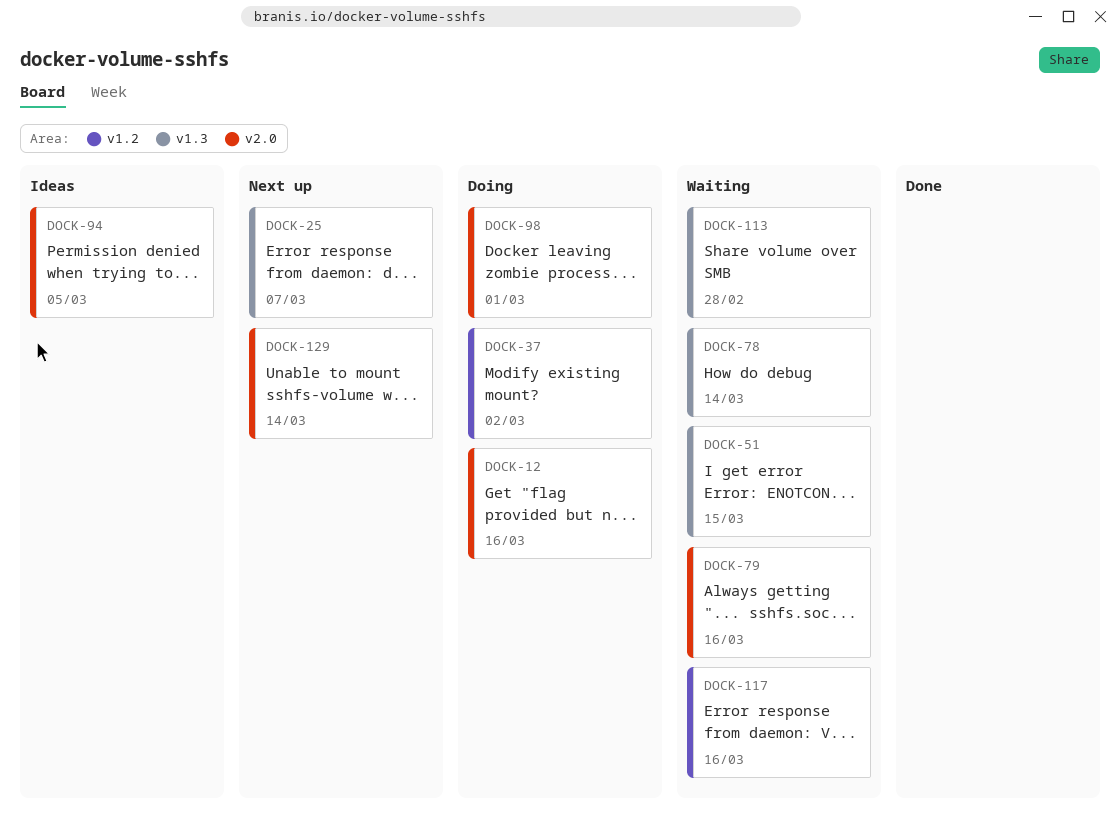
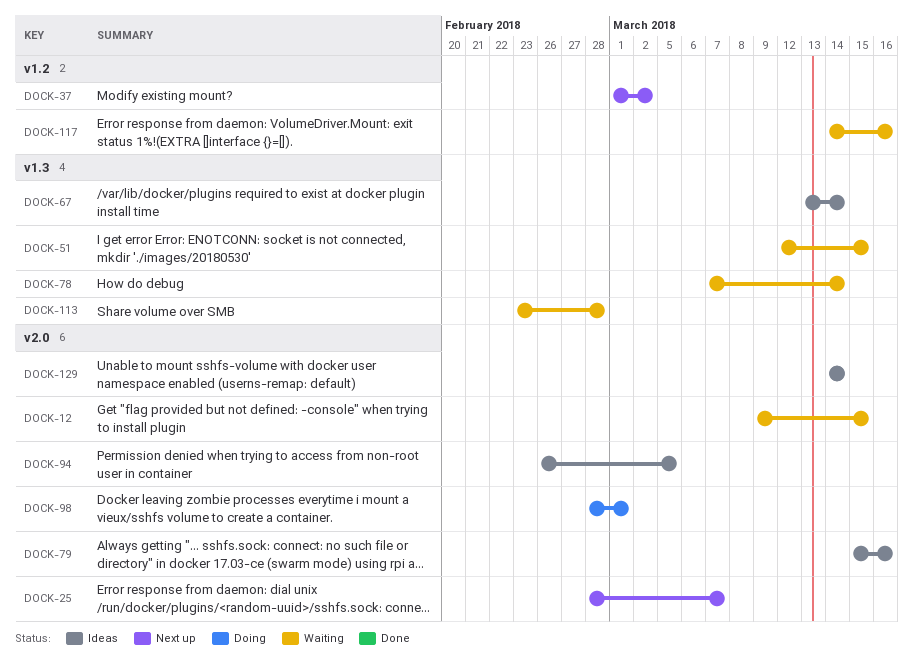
DOCK-12, status: Doing -> Waiting
DOCK-12, due: Mar 16 -> Mar 15
DOCK-25, label: v1.3 -> v2.0
DOCK-37, status: Doing -> Next up
DOCK-67: none -> present
DOCK-79, status: Waiting -> Ideas
DOCK-129, status: Next up -> Ideas

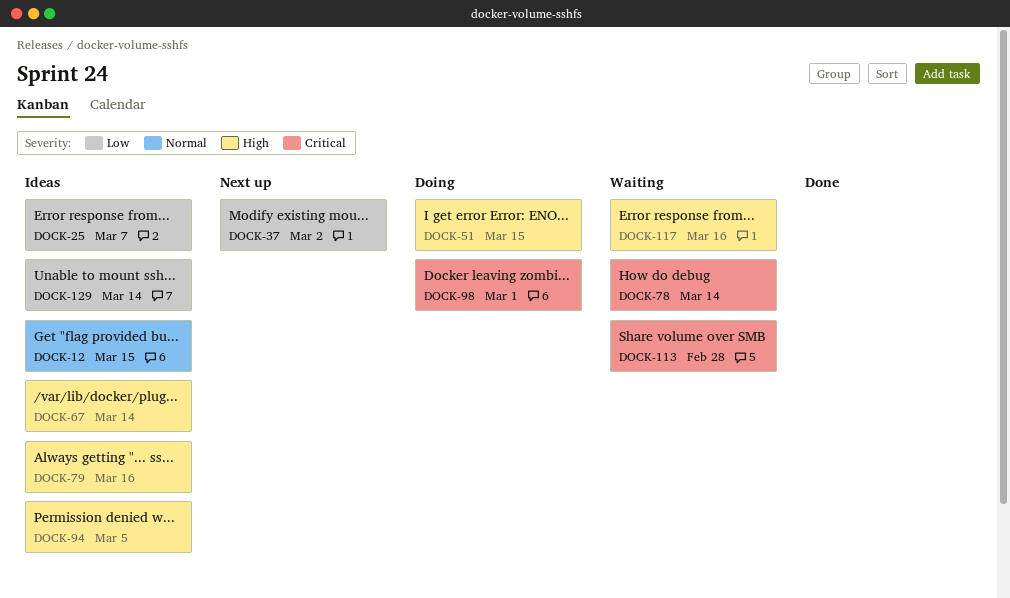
DOCK-12, status: Waiting -> Ideas
DOCK-25, status: Next up -> Ideas
DOCK-51, status: Waiting -> Doing

